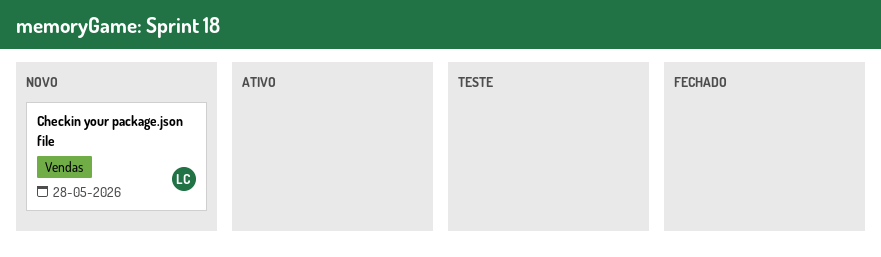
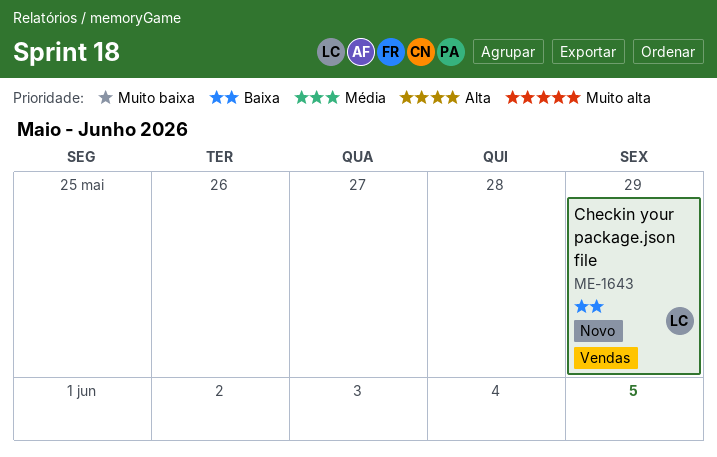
Checkin your package.json file, due: May 28 -> May 29

